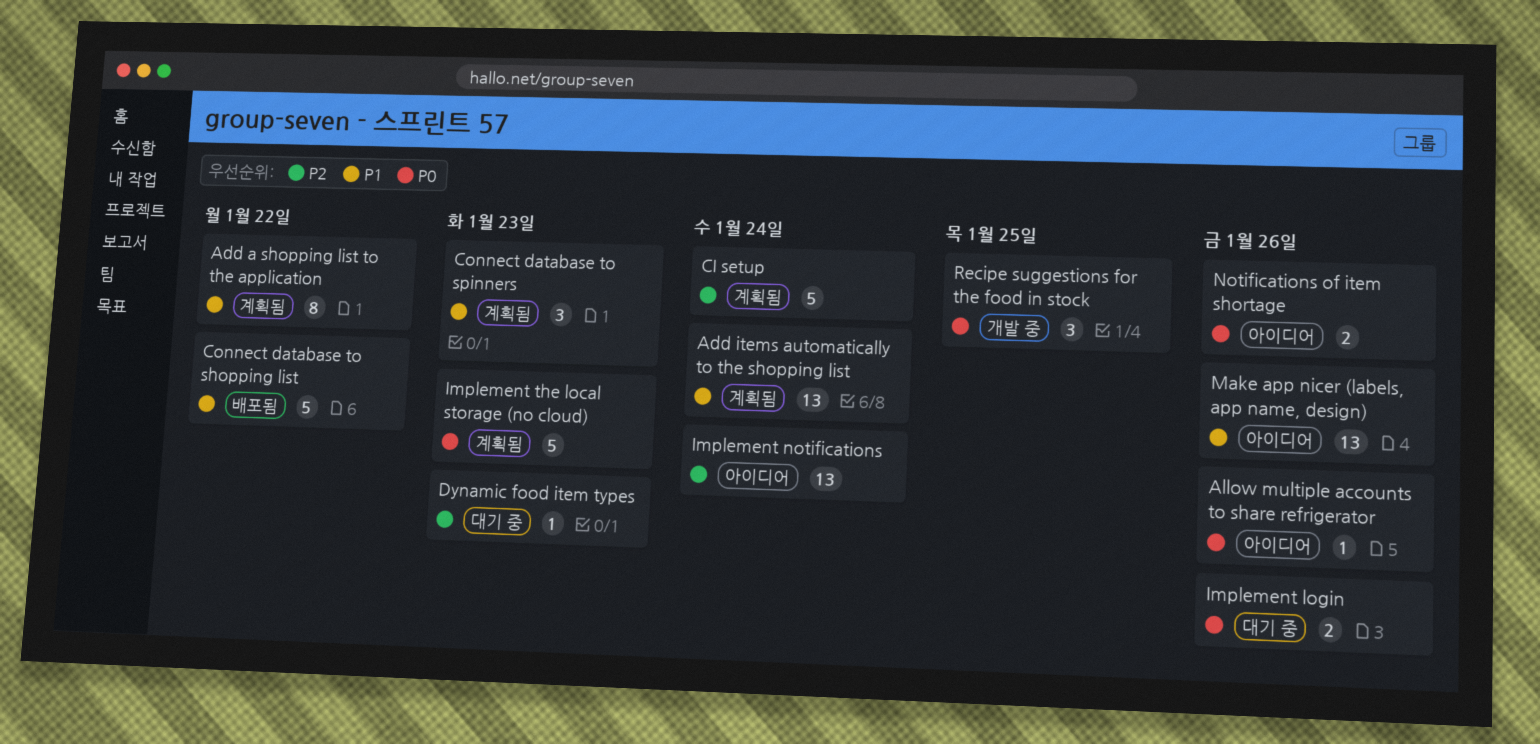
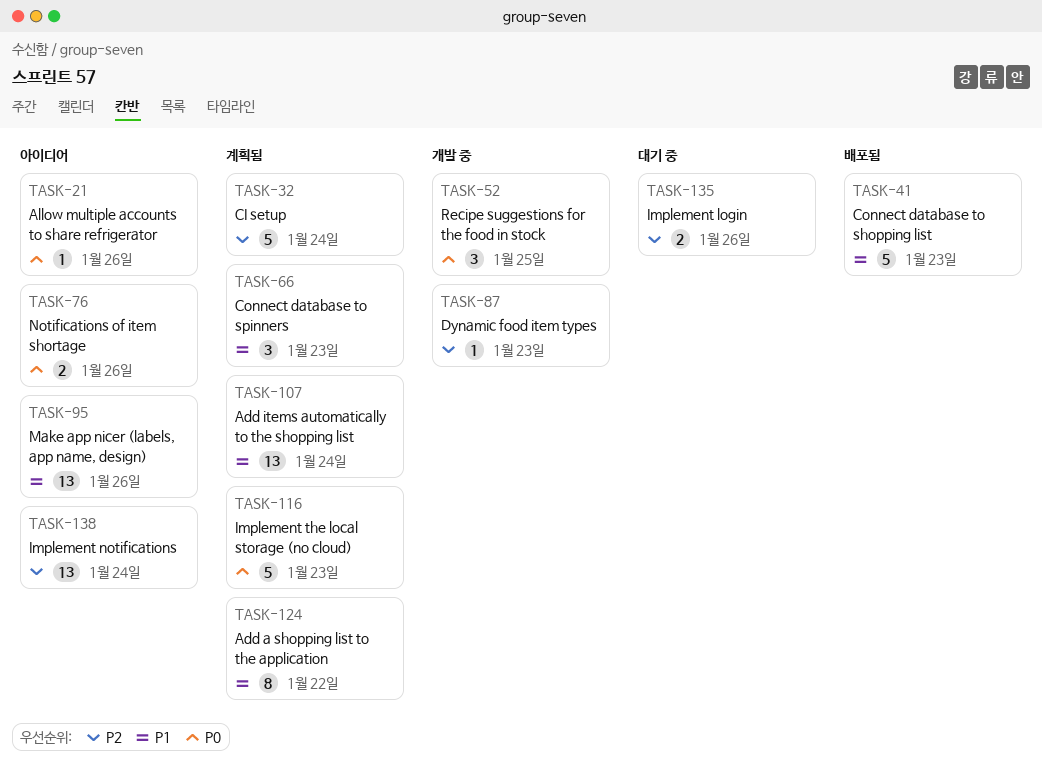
Connect database to shopping list, due: Jan 22 -> Jan 23
Dynamic food item types, status: 대기 중 -> 개발 중
Implement login, priority: P0 -> P2

